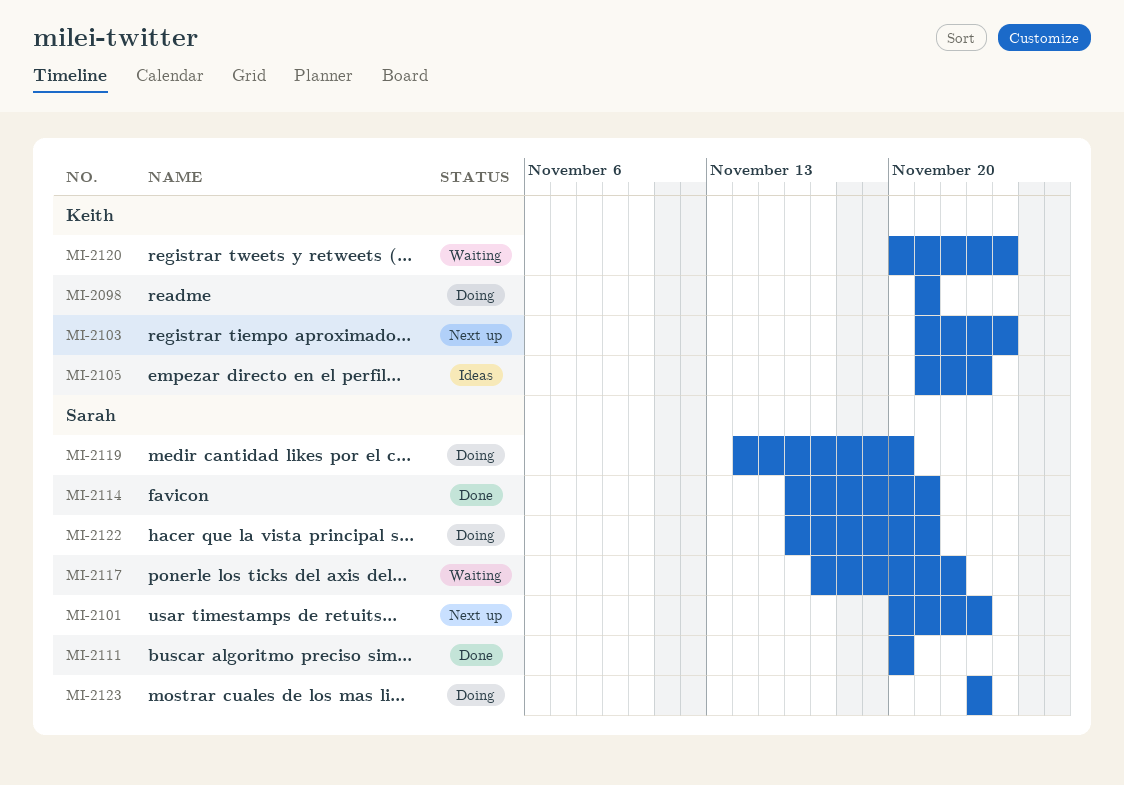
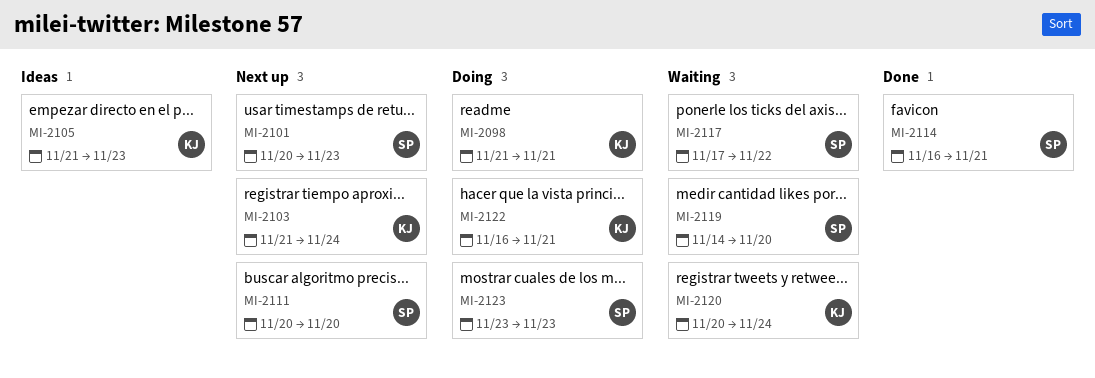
MI-2111, status: Done -> Next up
MI-2119, status: Doing -> Waiting
MI-2122, owner: Sarah -> Keith

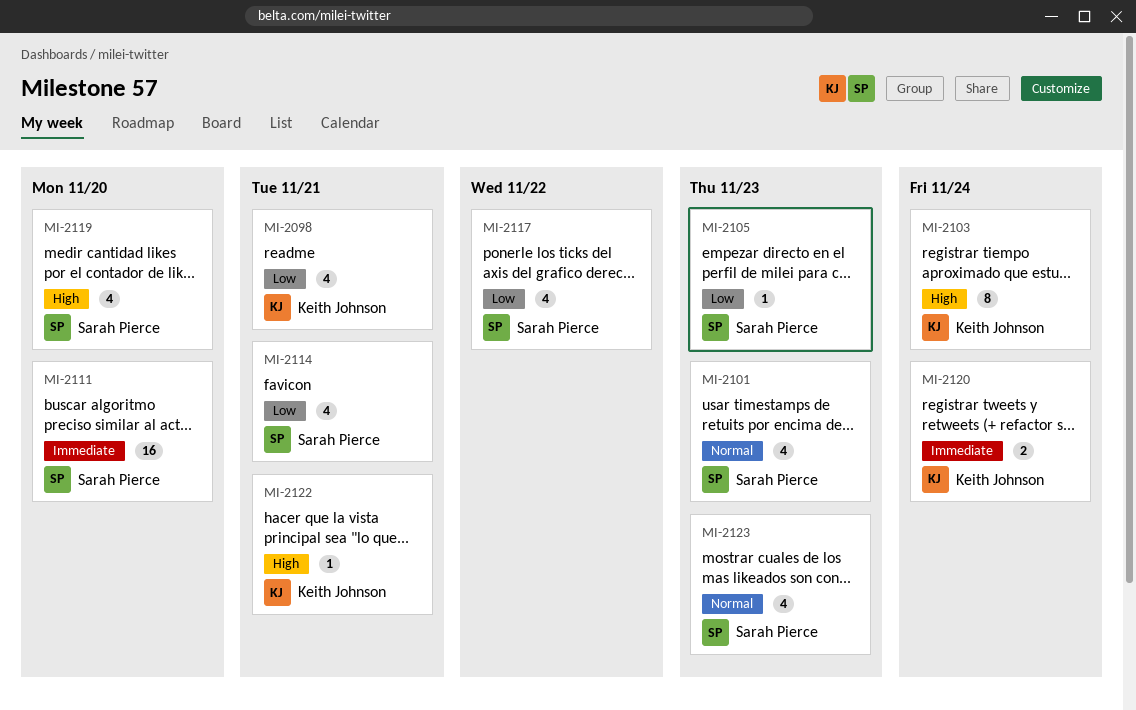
MI-2105, owner: Keith Johnson -> Sarah Pierce

